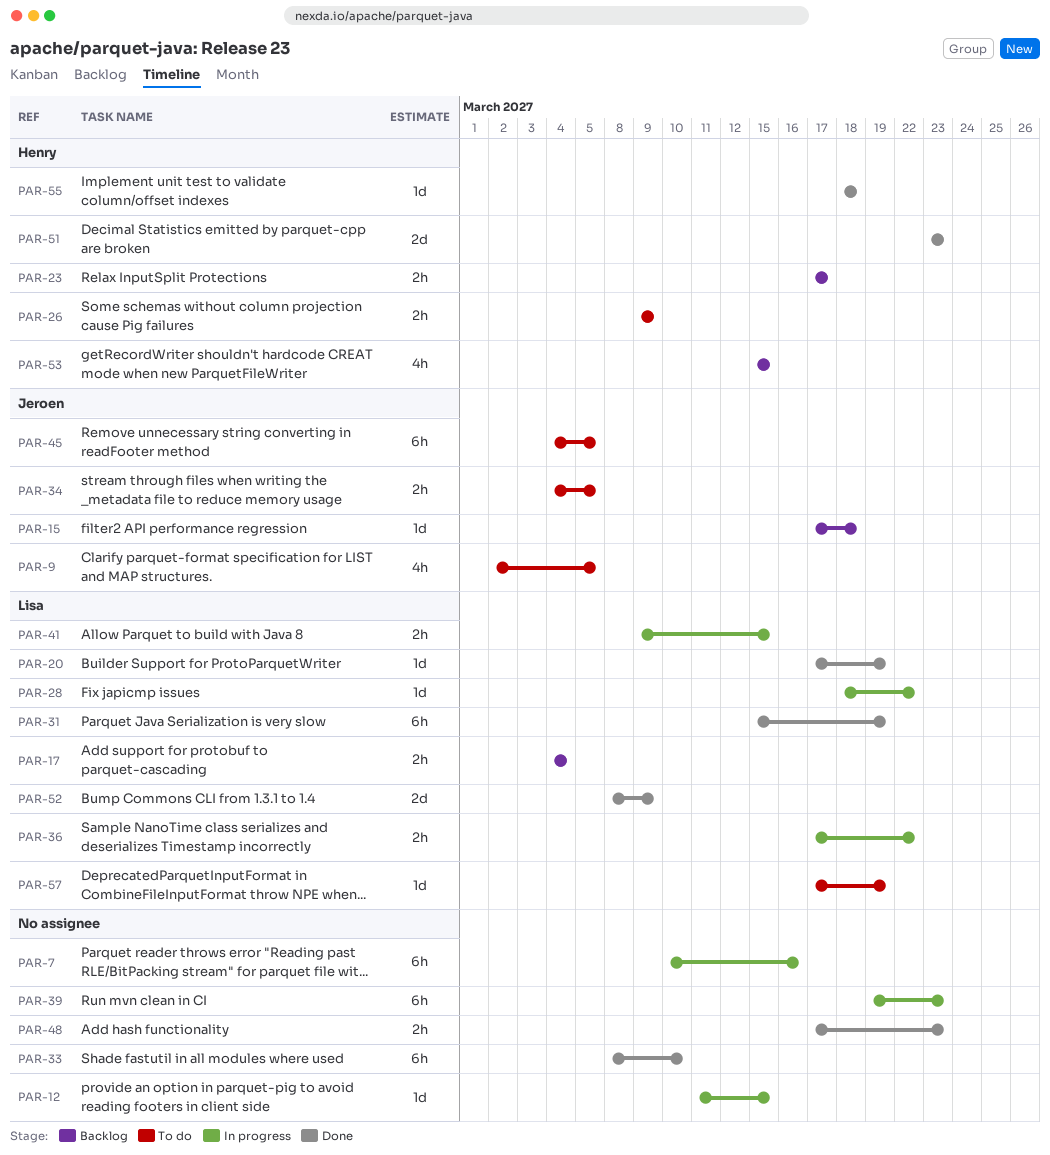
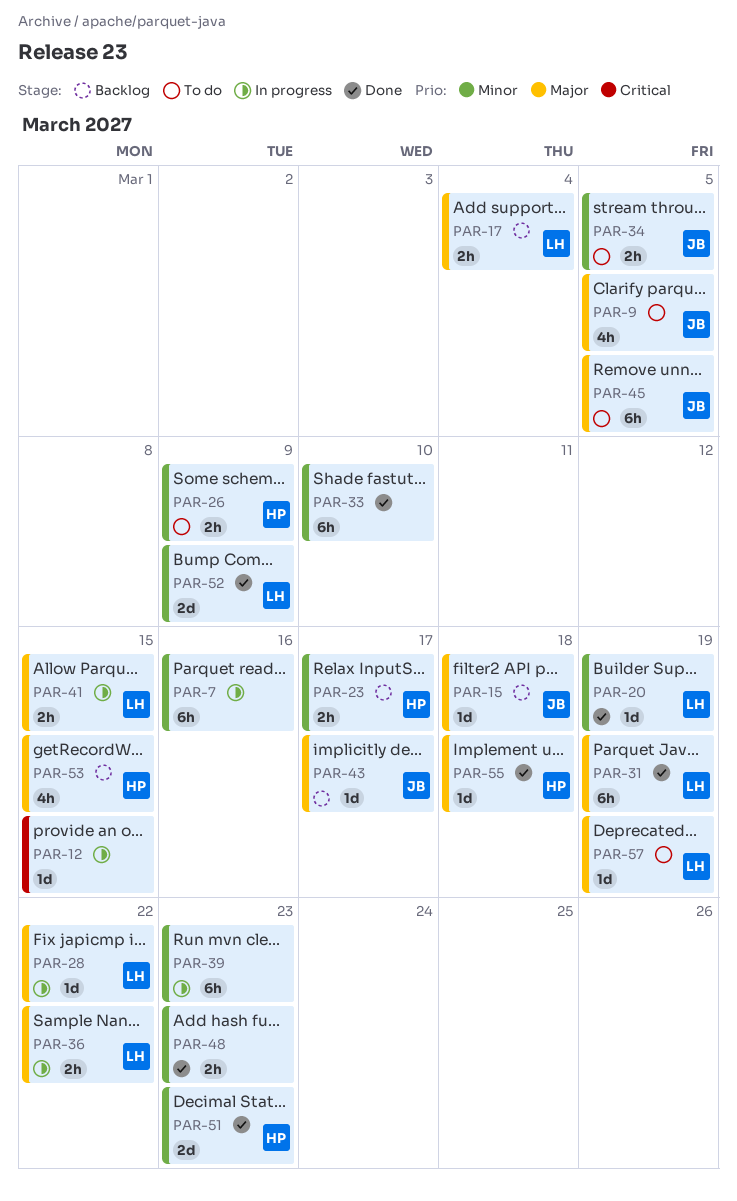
PAR-43: none -> present

